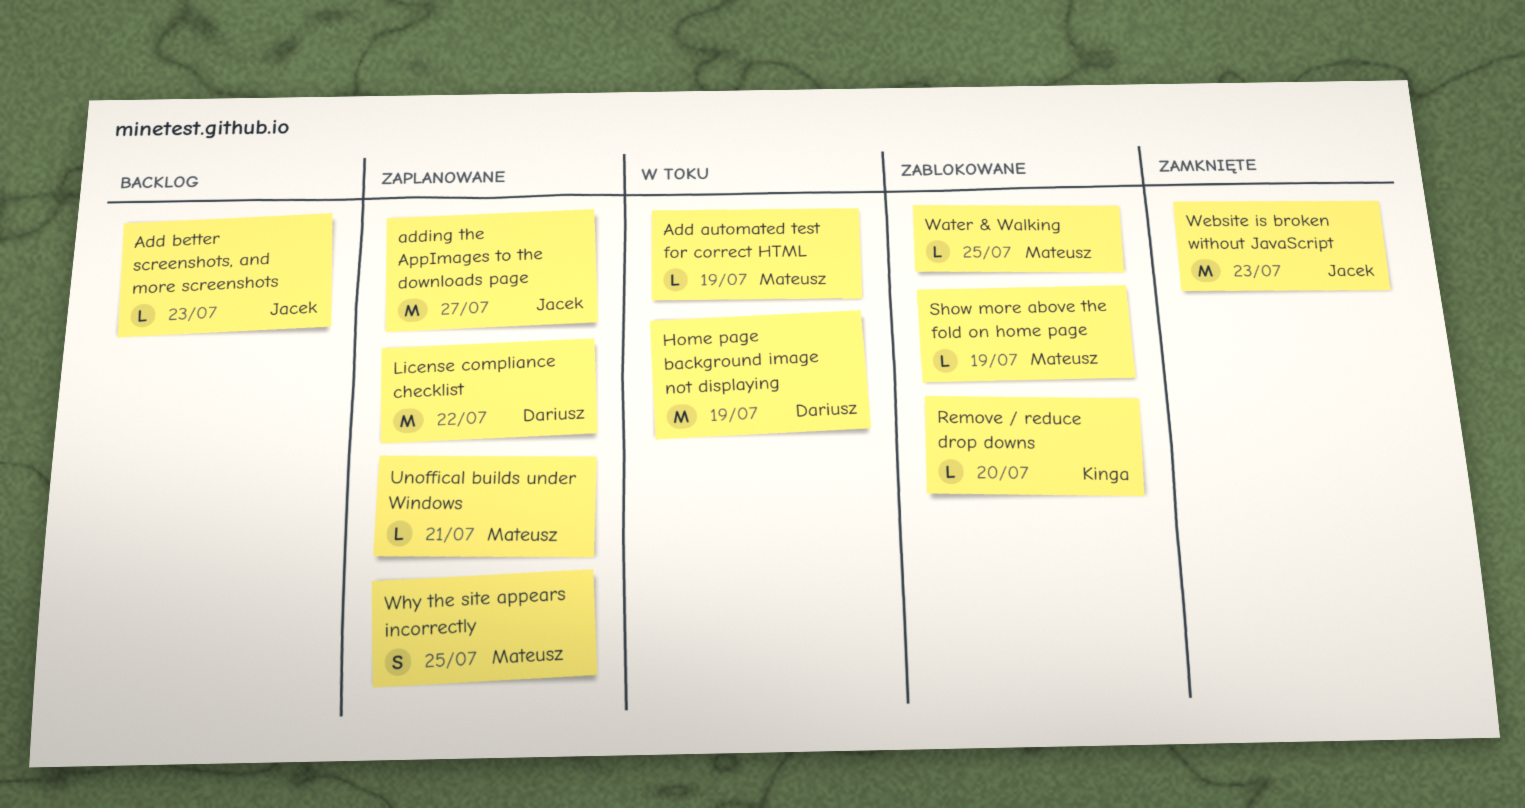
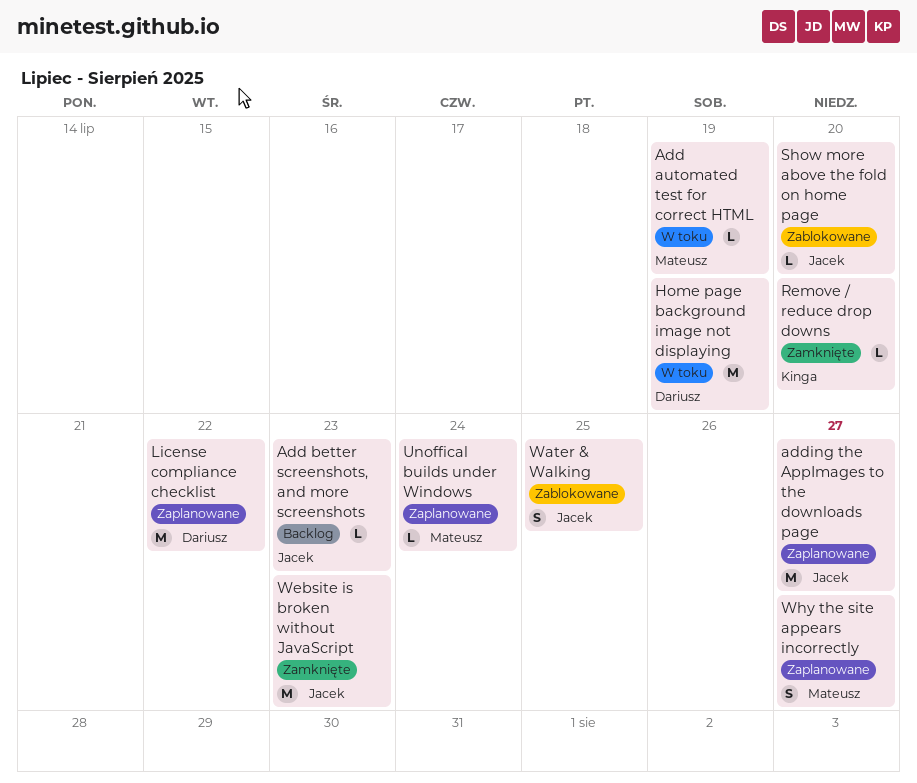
Remove / reduce drop downs, status: Zablokowane -> Zamknięte
Show more above the fold on home page, owner: Mateusz -> Jacek
Show more above the fold on home page, due: Jul 19 -> Jul 20
Unoffical builds under Windows, due: Jul 21 -> Jul 24
Water & Walking, owner: Mateusz -> Jacek
Water & Walking, estimate: L -> S
Why the site appears incorrectly, due: Jul 25 -> Jul 27

